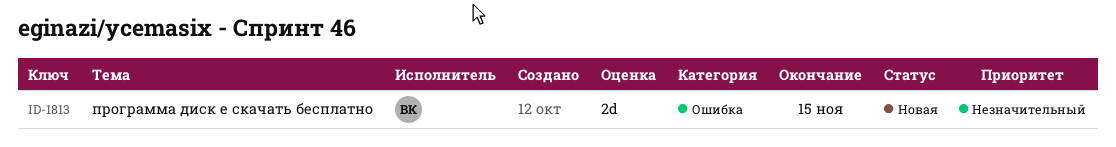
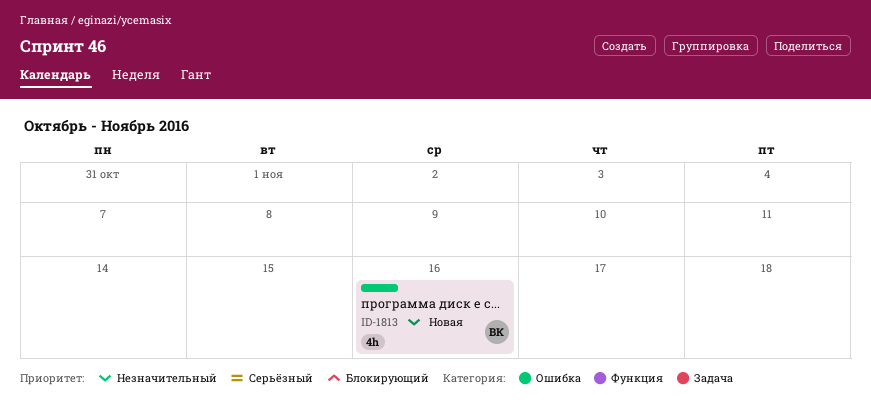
ID-1813, estimate: 2d -> 4h
ID-1813, due: Nov 15 -> Nov 16

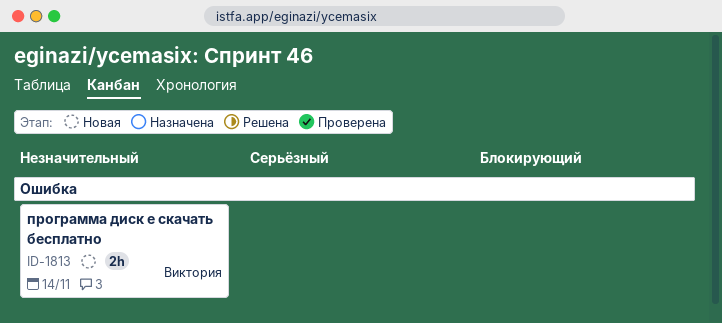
ID-1813, estimate: 4h -> 2h
ID-1813, due: Nov 16 -> Nov 14

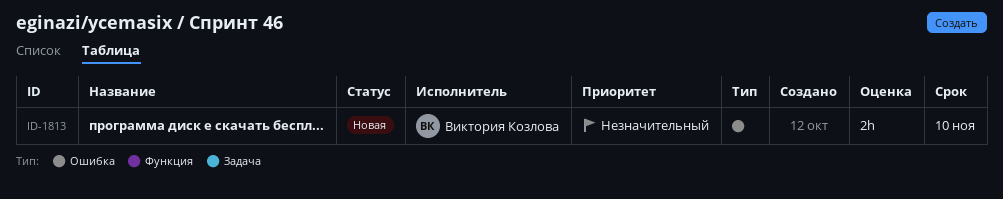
ID-1813, due: Nov 14 -> Nov 10

